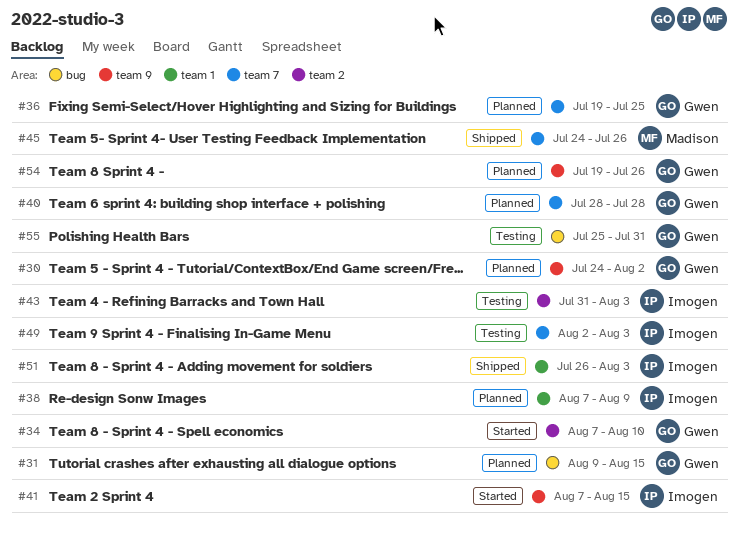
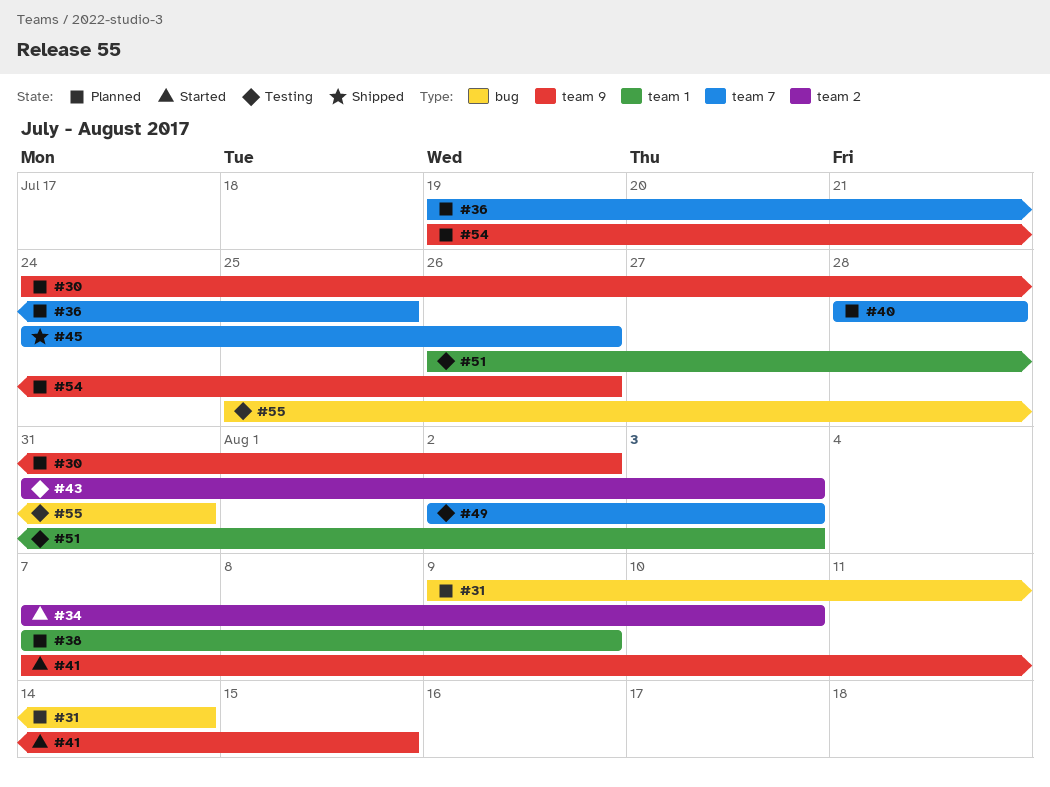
#31, due: Aug 15 -> Aug 14
#51, status: Shipped -> Testing

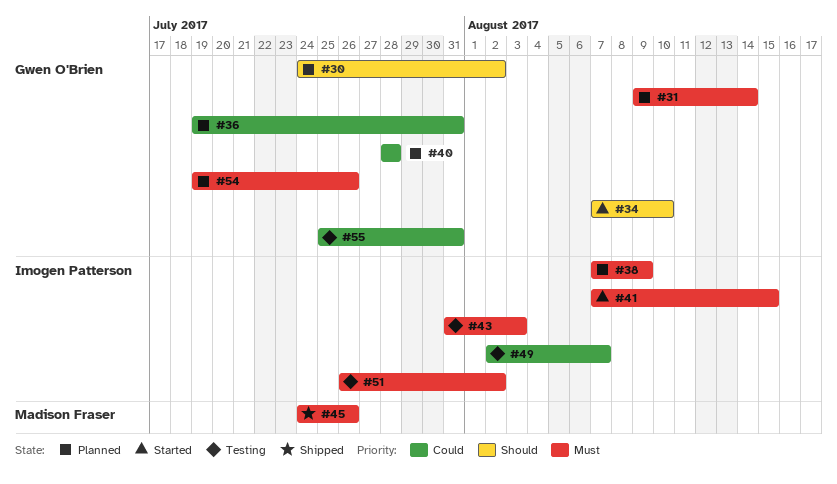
#36, due: Jul 25 -> Jul 31
#49, due: Aug 3 -> Aug 7
#51, due: Aug 3 -> Aug 2

